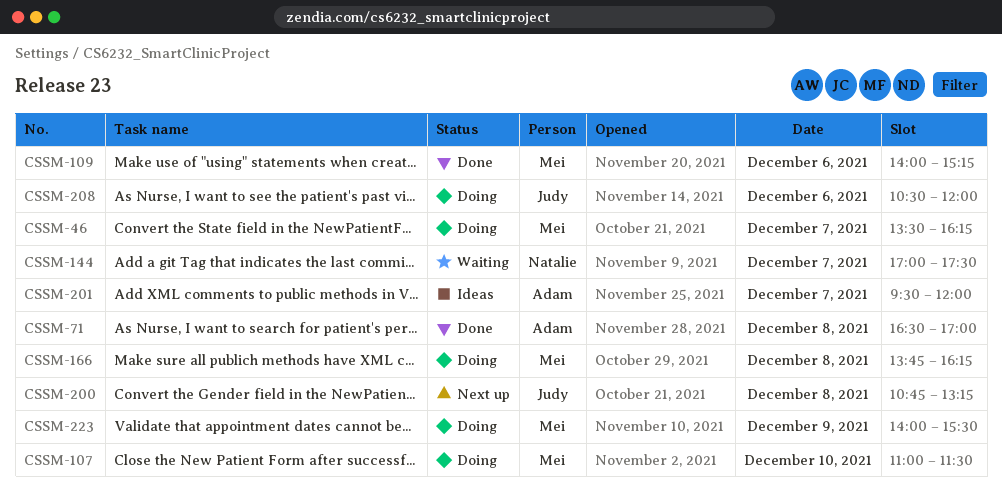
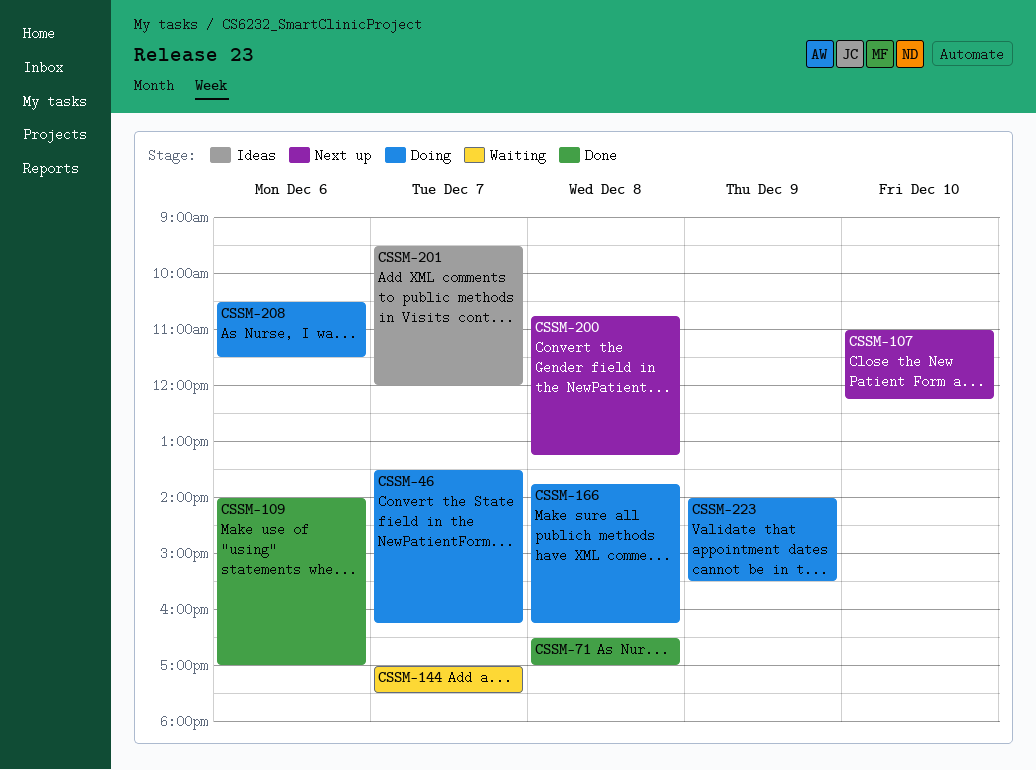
CSSM-107, status: Doing -> Next up
CSSM-107, ends: 11:30 -> 12:15
CSSM-109, ends: 15:15 -> 17:00
CSSM-208, ends: 12:00 -> 11:30

